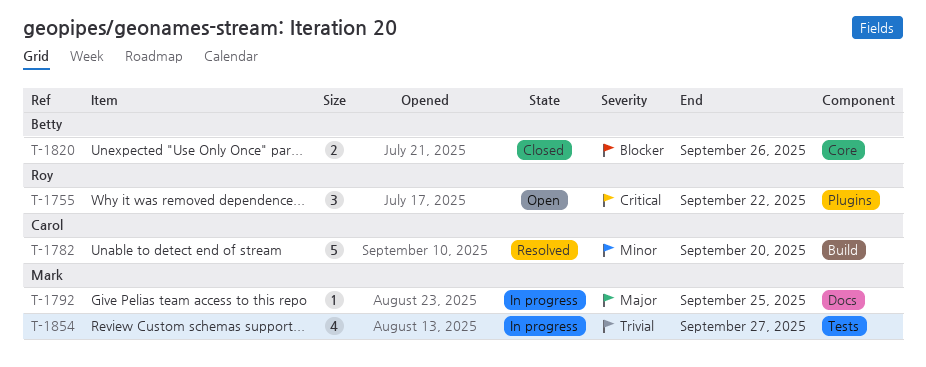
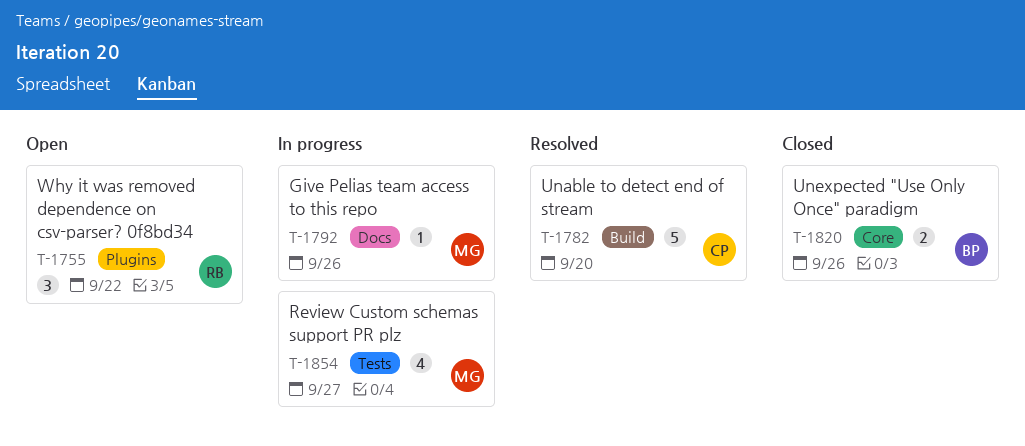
T-1792, due: Sep 25 -> Sep 26

